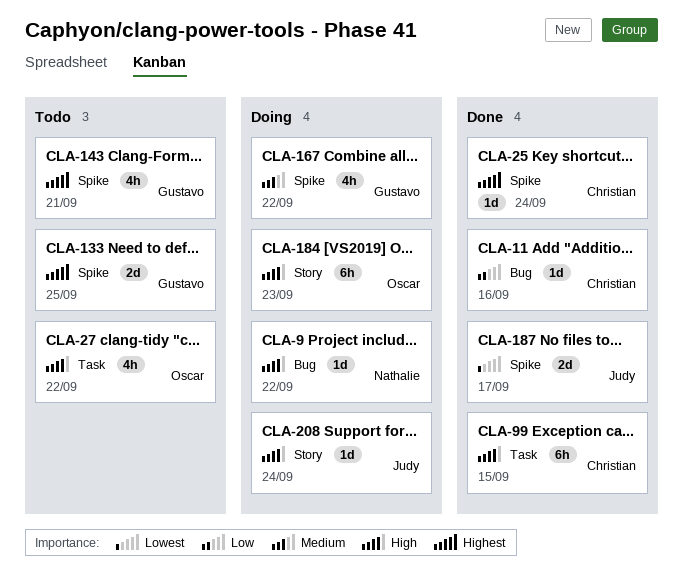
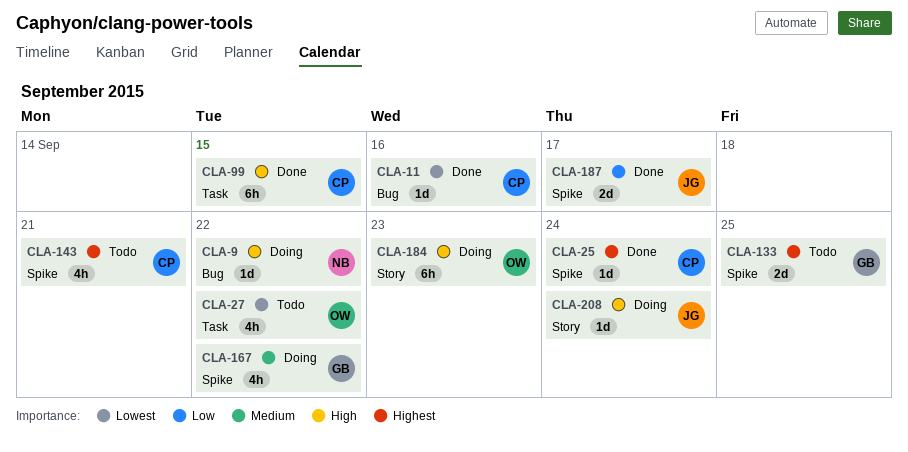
CLA-11, priority: Low -> Lowest
CLA-27, priority: High -> Lowest
CLA-143, owner: Gustavo -> Christian
CLA-187, priority: Lowest -> Low

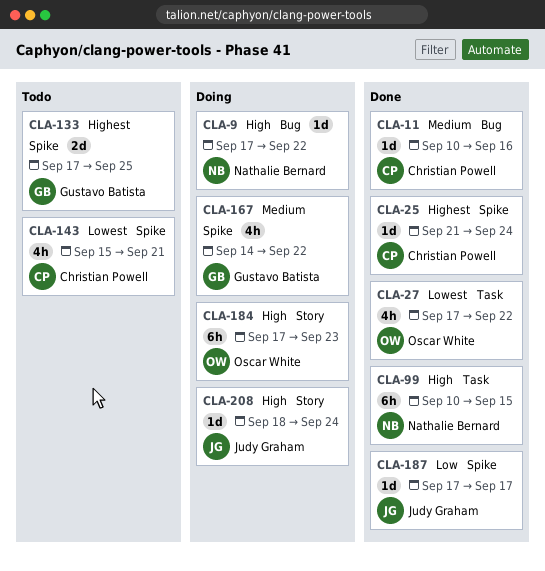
CLA-11, priority: Lowest -> Medium
CLA-27, status: Todo -> Done
CLA-99, owner: Christian Powell -> Nathalie Bernard
CLA-143, priority: Highest -> Lowest
CLA-187, estimate: 2d -> 1d

